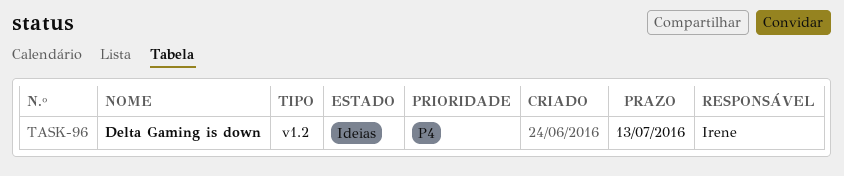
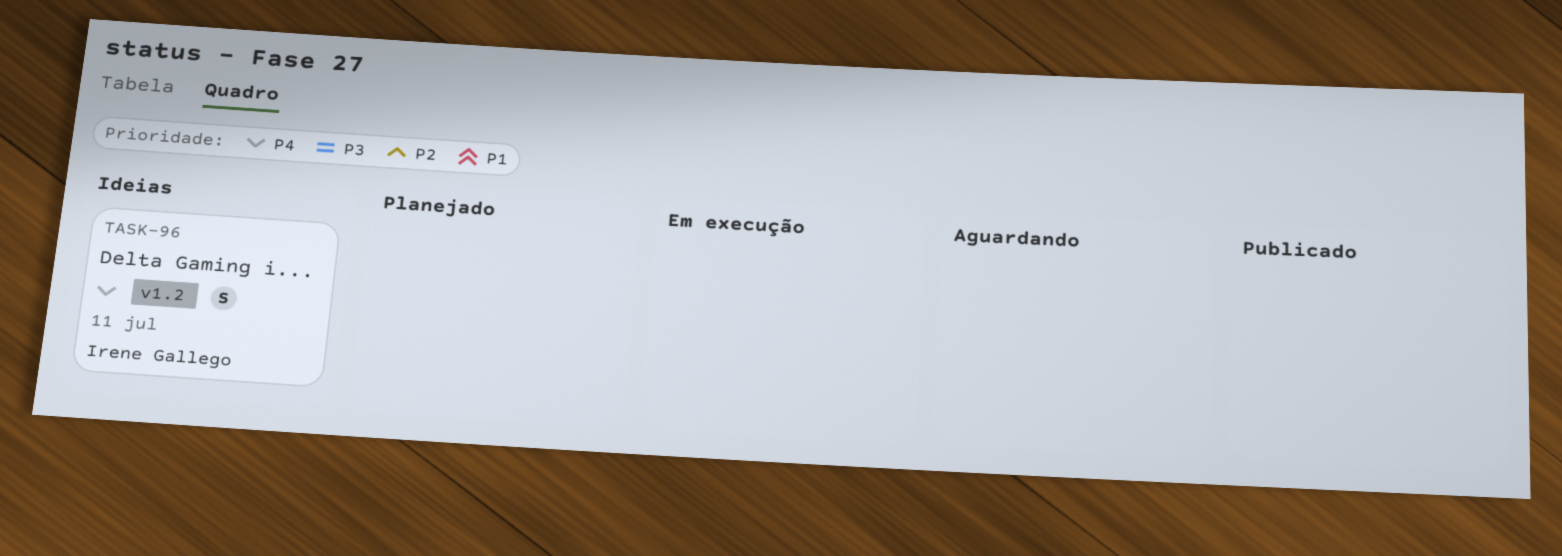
TASK-96, due: Jul 13 -> Jul 11

